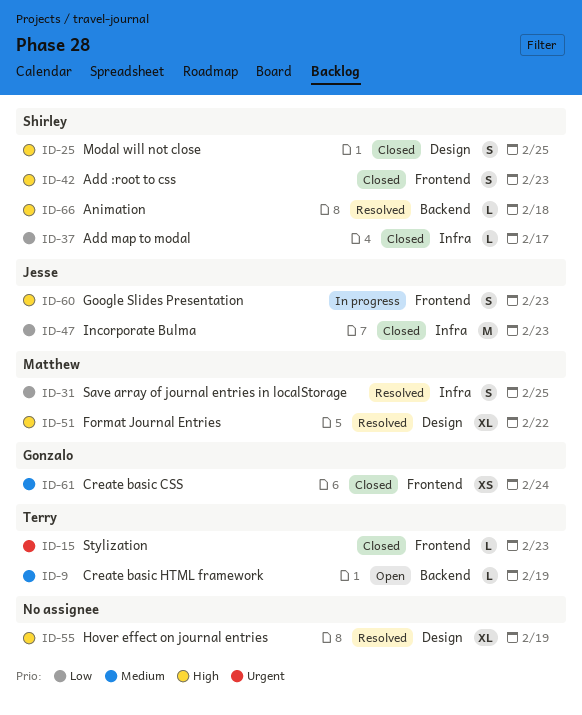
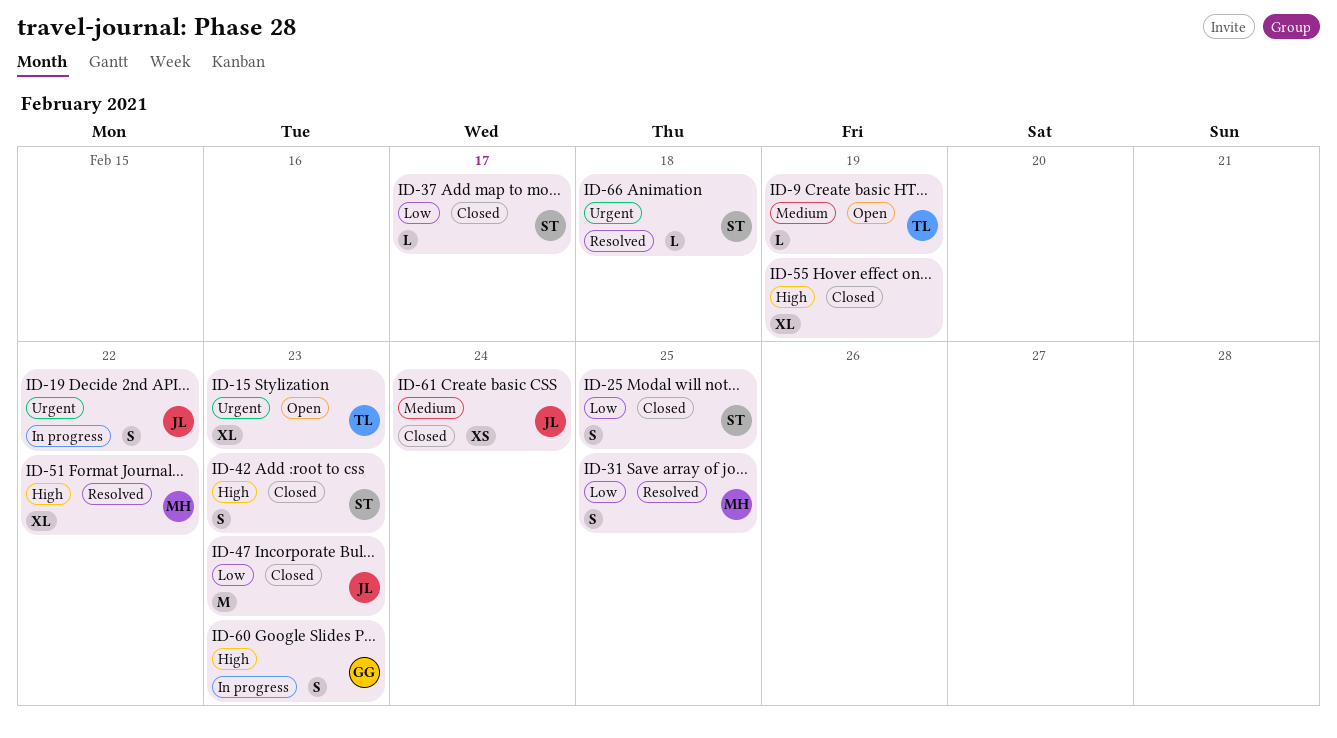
ID-15, status: Closed -> Open
ID-15, estimate: L -> XL
ID-19: none -> present
ID-25, priority: High -> Low
ID-55, status: Resolved -> Closed
ID-60, owner: Jesse -> Gonzalo
ID-61, owner: Gonzalo -> Jesse
ID-66, priority: High -> Urgent

